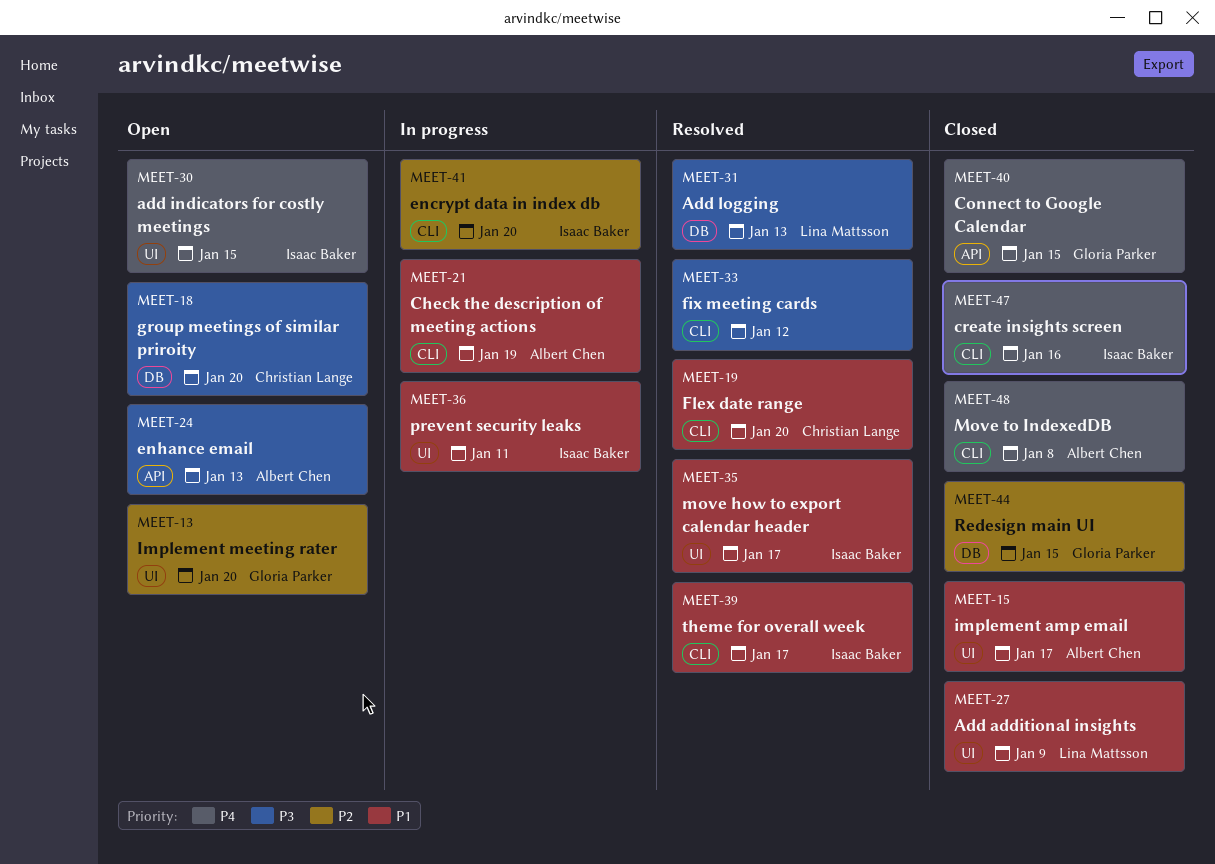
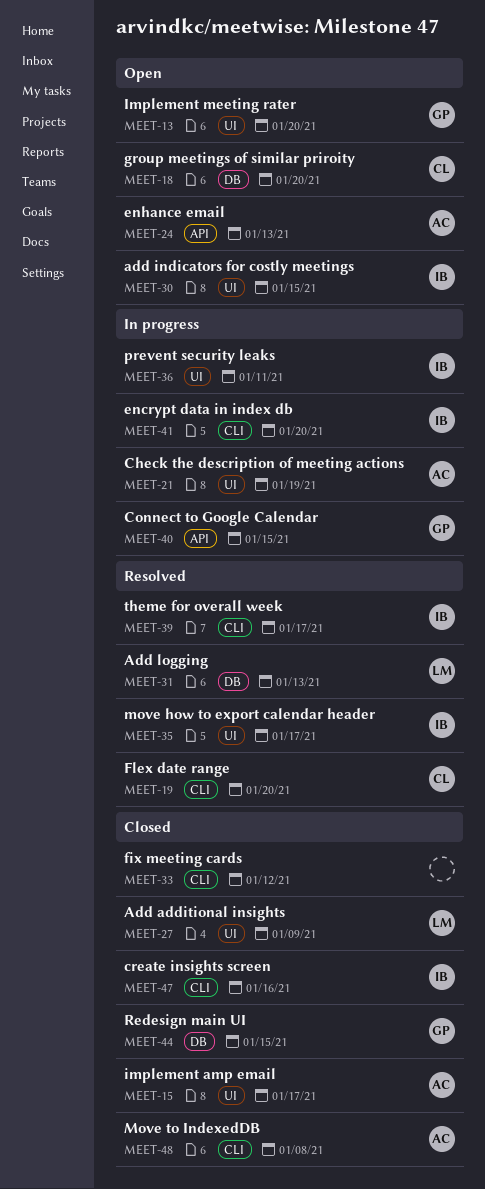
MEET-21, label: CLI -> UI
MEET-33, status: Resolved -> Closed
MEET-40, status: Closed -> In progress

